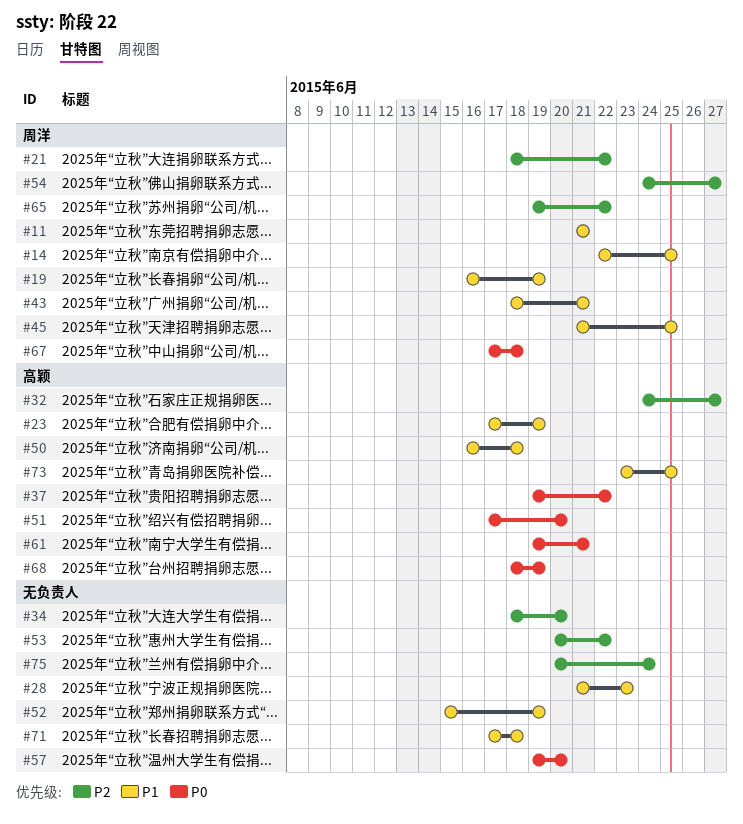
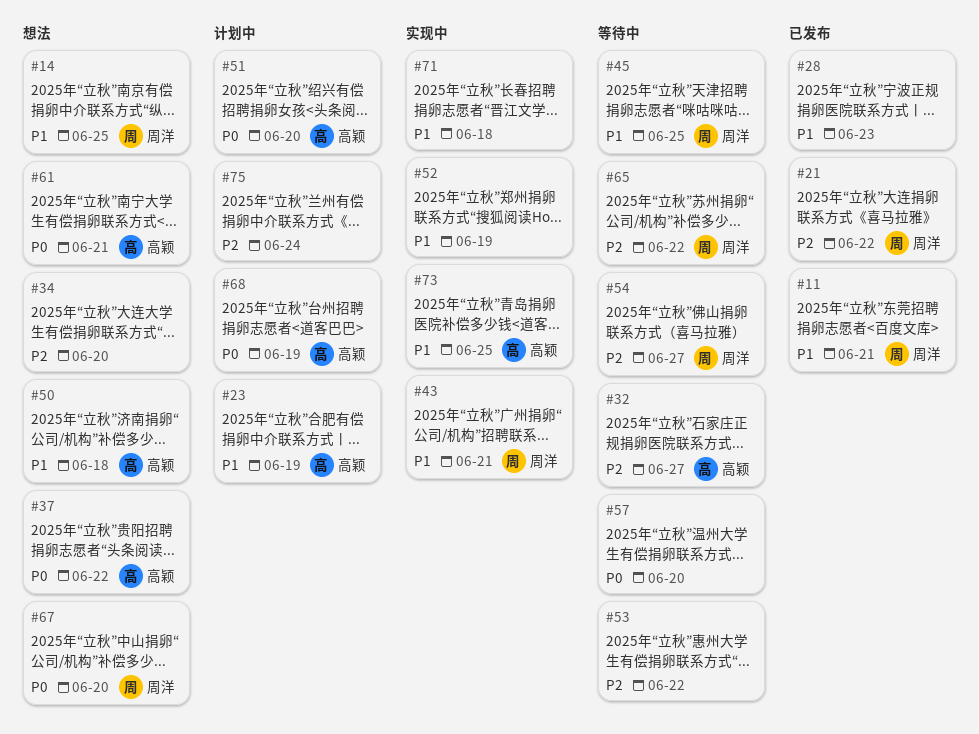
#19: present -> none
#67, due: Jun 18 -> Jun 20

